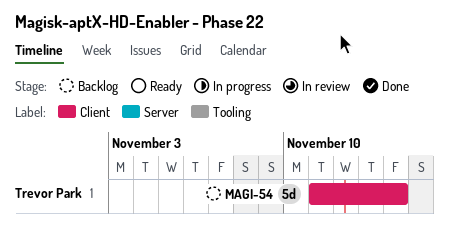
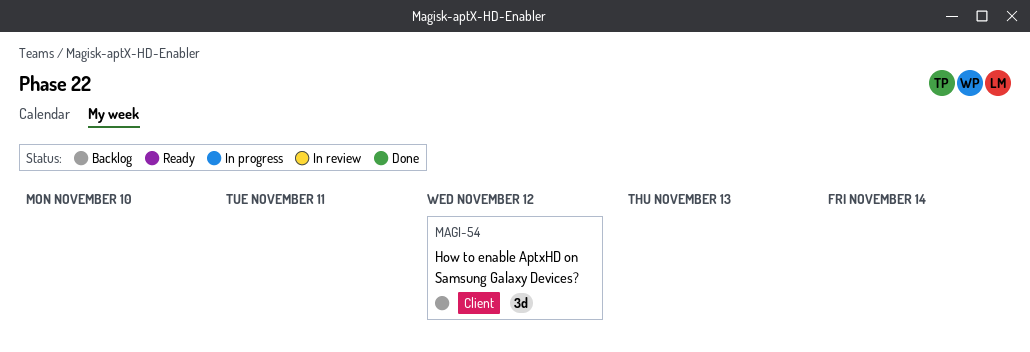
MAGI-54, estimate: 5d -> 3d
MAGI-54, due: Nov 14 -> Nov 12

